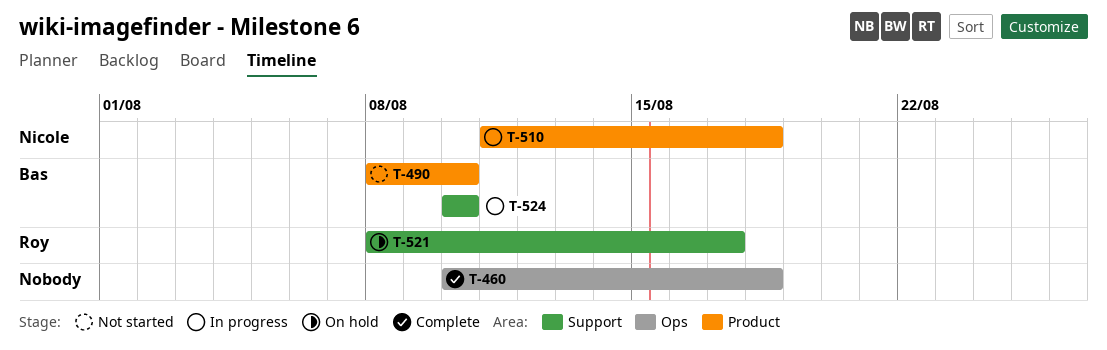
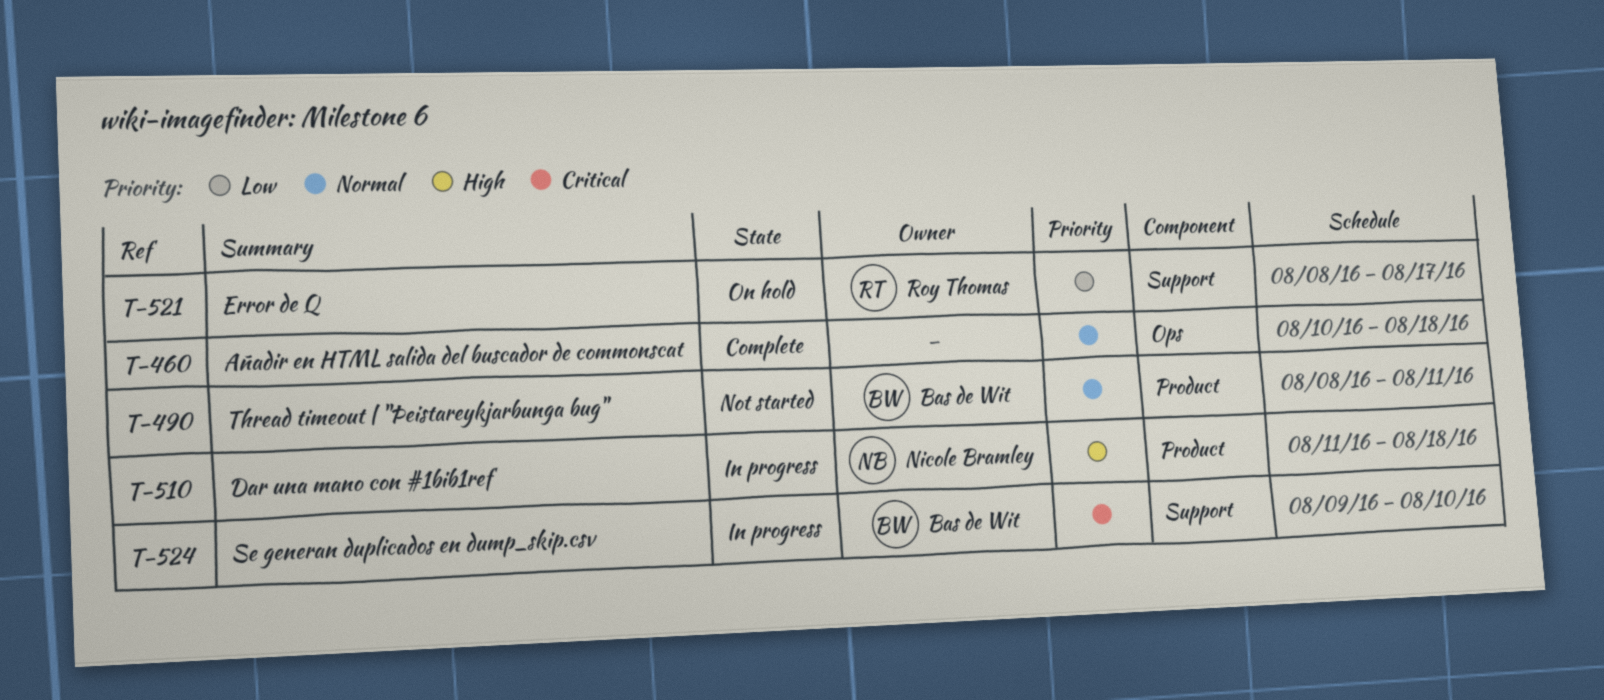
T-490, due: Aug 10 -> Aug 11
T-524, start: Aug 10 -> Aug 9

